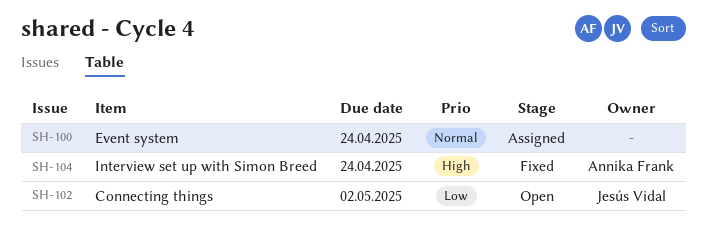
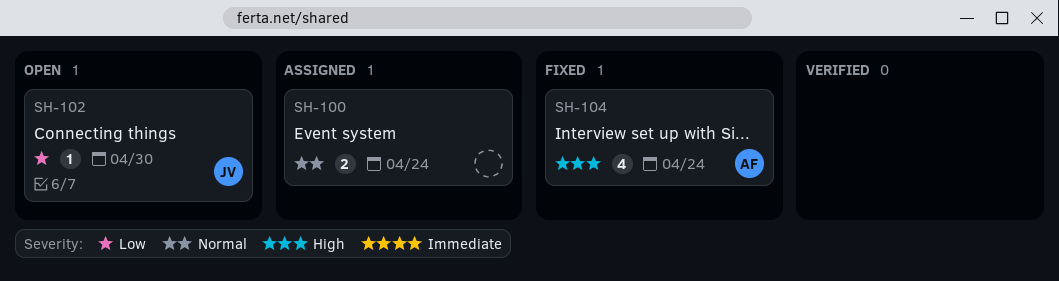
SH-102, due: May 2 -> Apr 30

